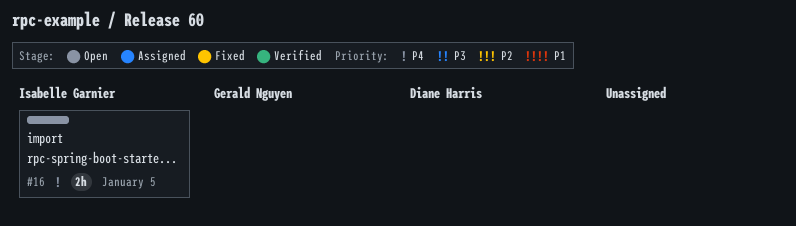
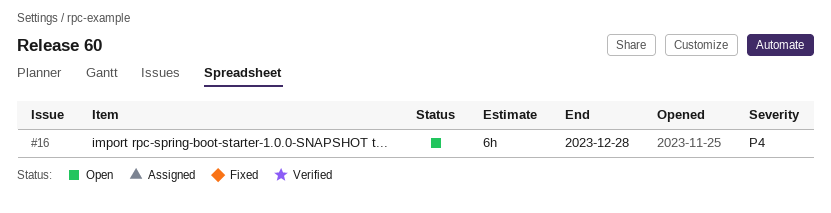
#16, estimate: 2h -> 6h
#16, due: Jan 5 -> Dec 28

